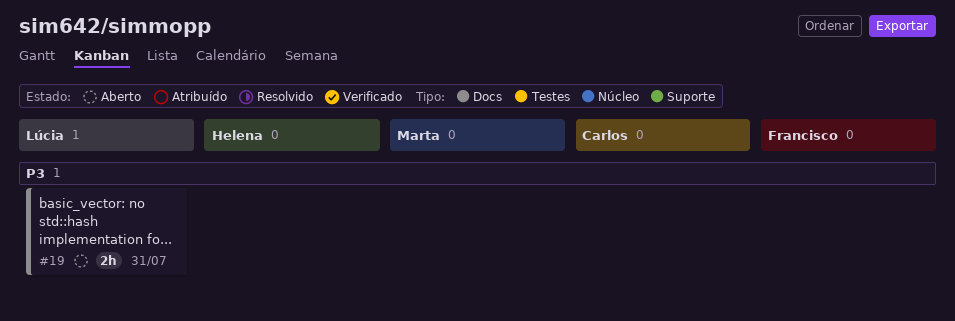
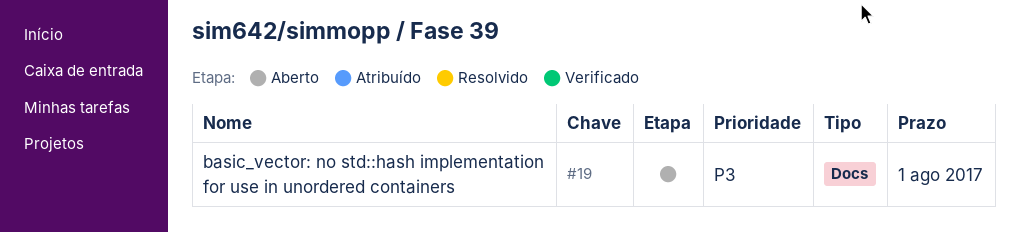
#19, due: Jul 31 -> Aug 1

